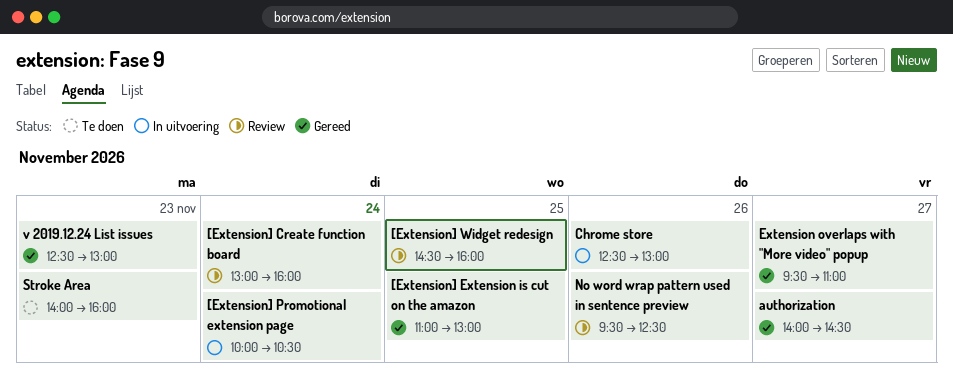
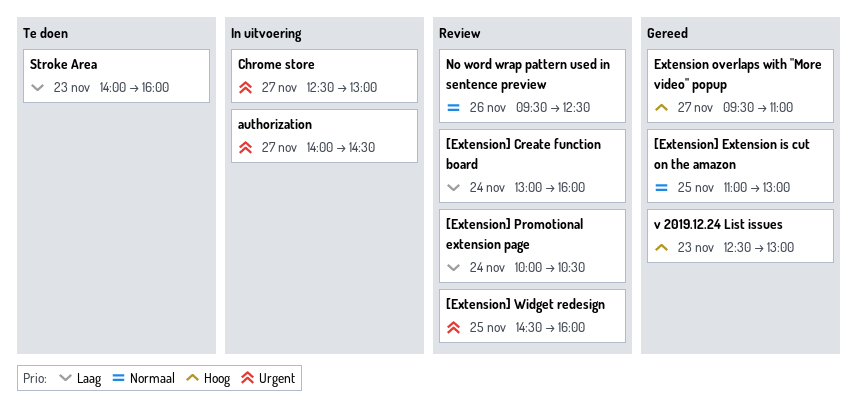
[Extension] Promotional extension page, status: In uitvoering -> Review
authorization, status: Gereed -> In uitvoering
Chrome store, day: Nov 26 -> Nov 27

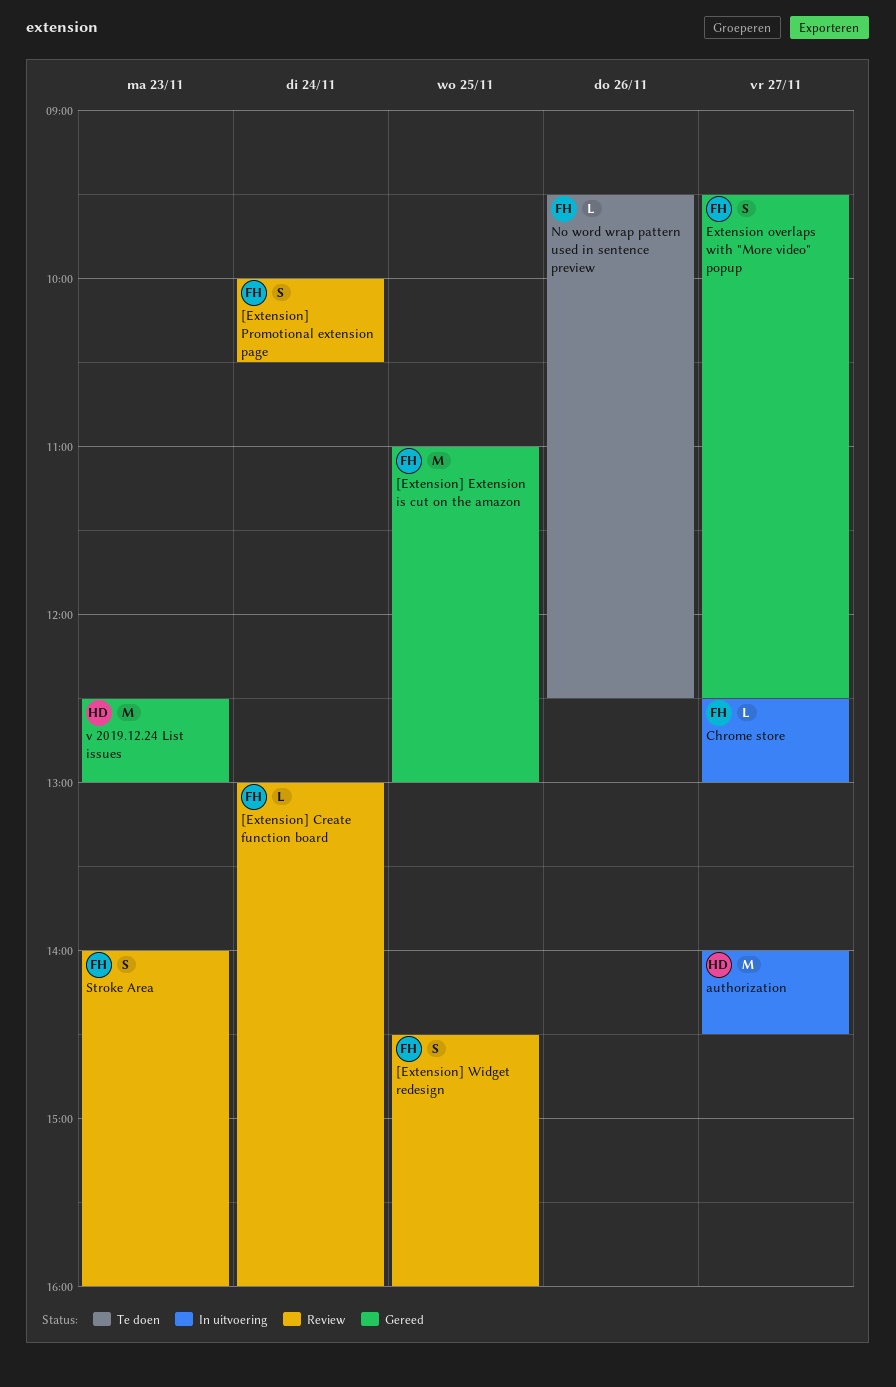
Extension overlaps with "More video" popup, ends: 11:00 -> 12:30
No word wrap pattern used in sentence preview, status: Review -> Te doen
Stroke Area, status: Te doen -> Review

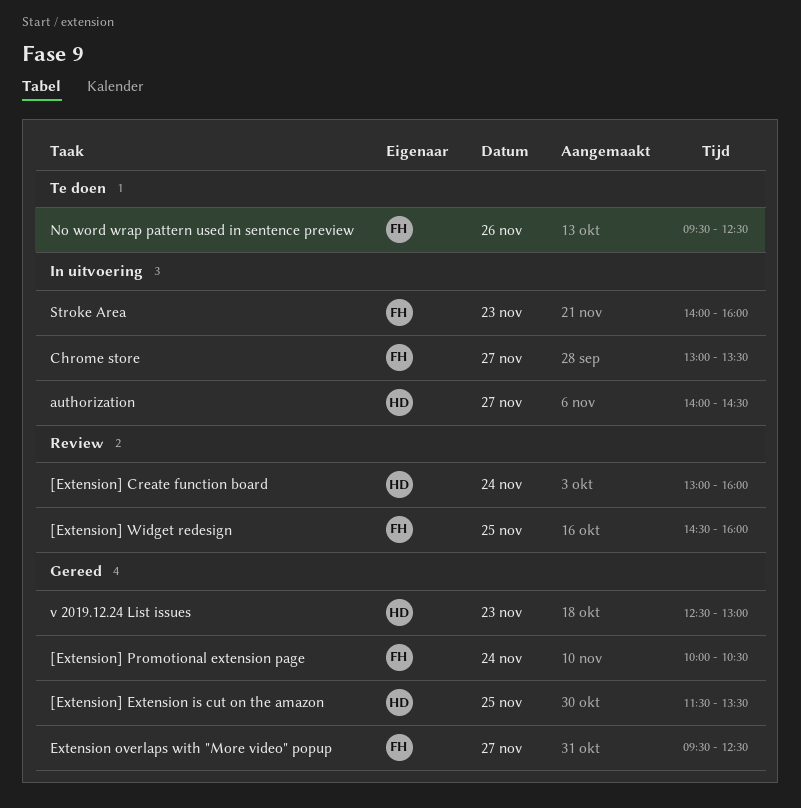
[Extension] Create function board, owner: FH -> HD
[Extension] Extension is cut on the amazon, owner: FH -> HD
[Extension] Extension is cut on the amazon, begins: 11:00 -> 11:30
[Extension] Extension is cut on the amazon, ends: 13:00 -> 13:30
[Extension] Promotional extension page, status: Review -> Gereed
Chrome store, begins: 12:30 -> 13:00
Chrome store, ends: 13:00 -> 13:30
Stroke Area, status: Review -> In uitvoering

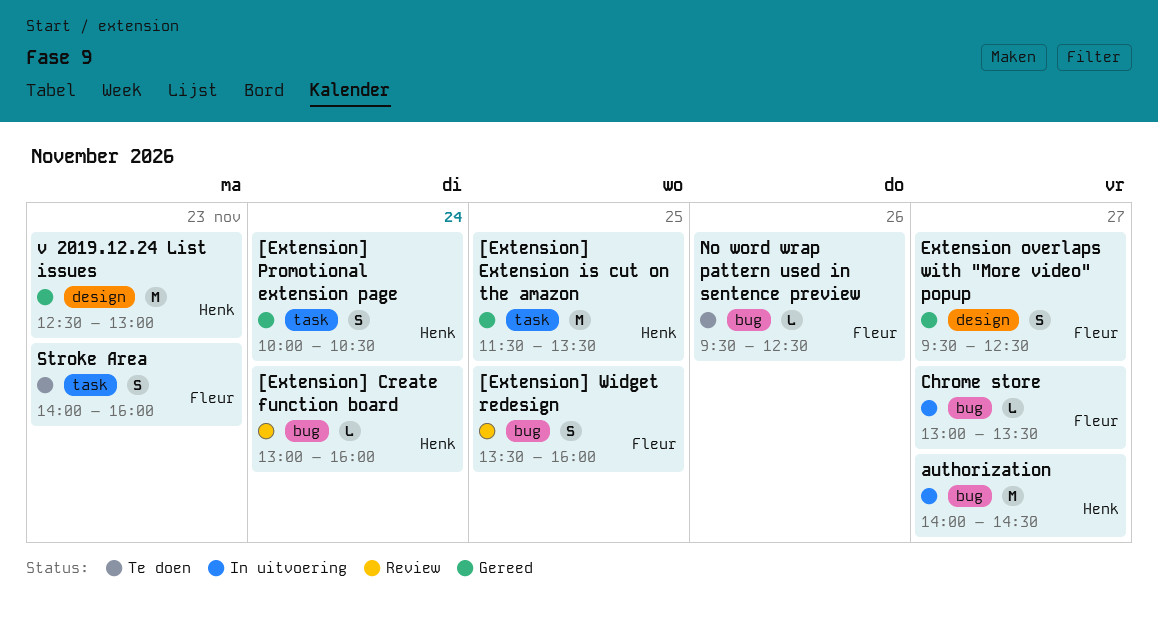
[Extension] Promotional extension page, owner: Fleur -> Henk
[Extension] Widget redesign, begins: 14:30 -> 13:30
Stroke Area, status: In uitvoering -> Te doen

